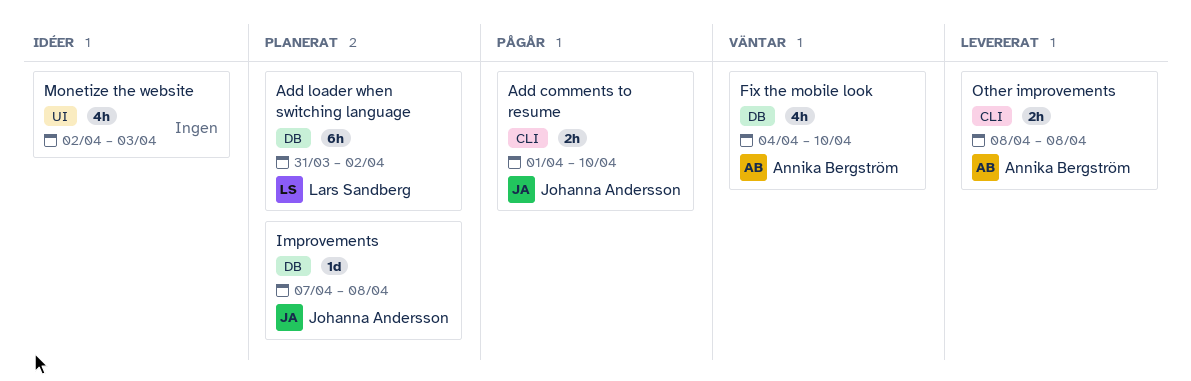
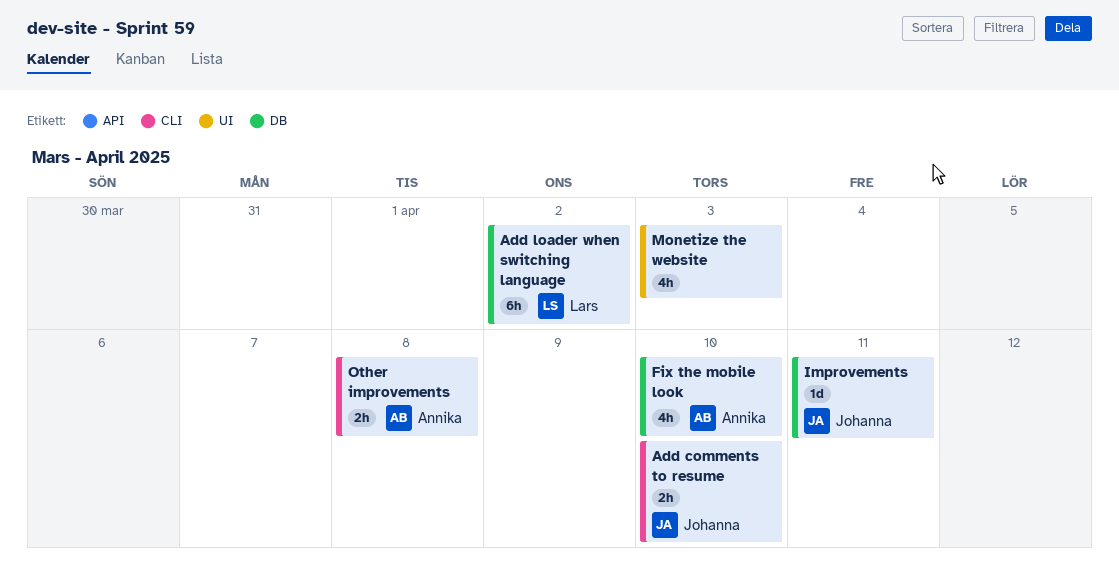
Improvements, due: Apr 8 -> Apr 11

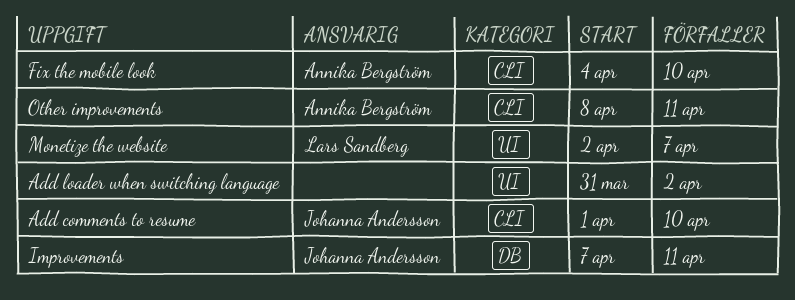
Add loader when switching language, owner: Lars Sandberg -> none
Add loader when switching language, label: DB -> UI
Fix the mobile look, label: DB -> CLI
Monetize the website, owner: none -> Lars Sandberg
Monetize the website, due: Apr 3 -> Apr 7
Other improvements, due: Apr 8 -> Apr 11

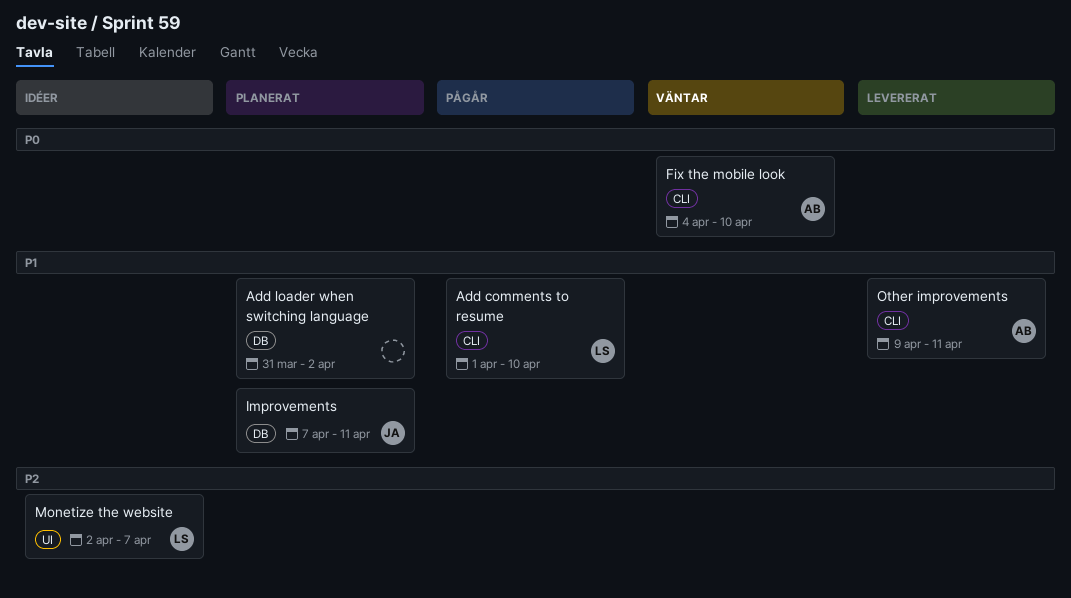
Add comments to resume, owner: Johanna Andersson -> Lars Sandberg
Add loader when switching language, label: UI -> DB
Other improvements, start: Apr 8 -> Apr 9

